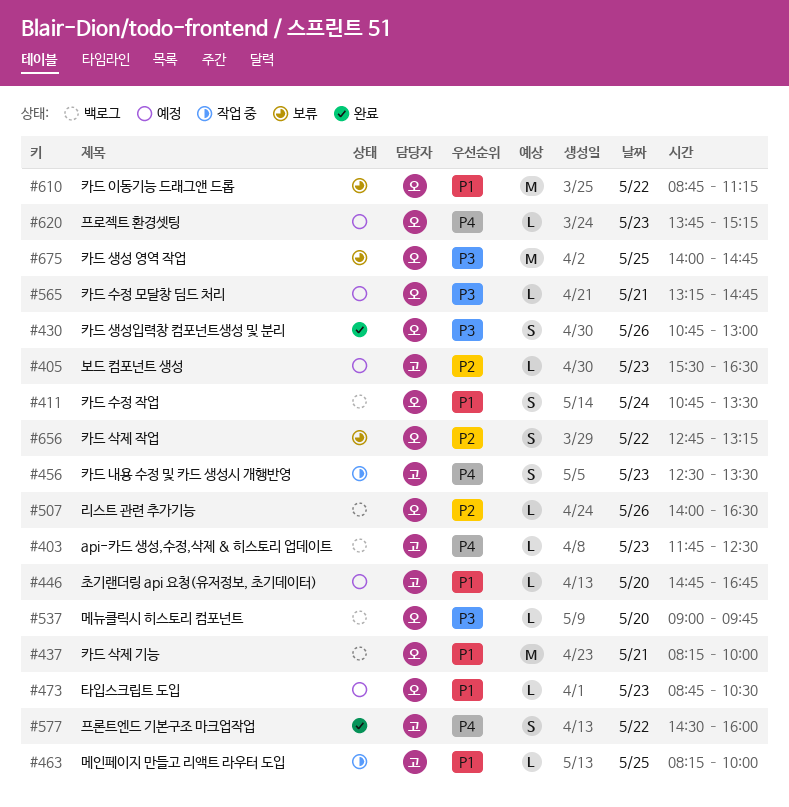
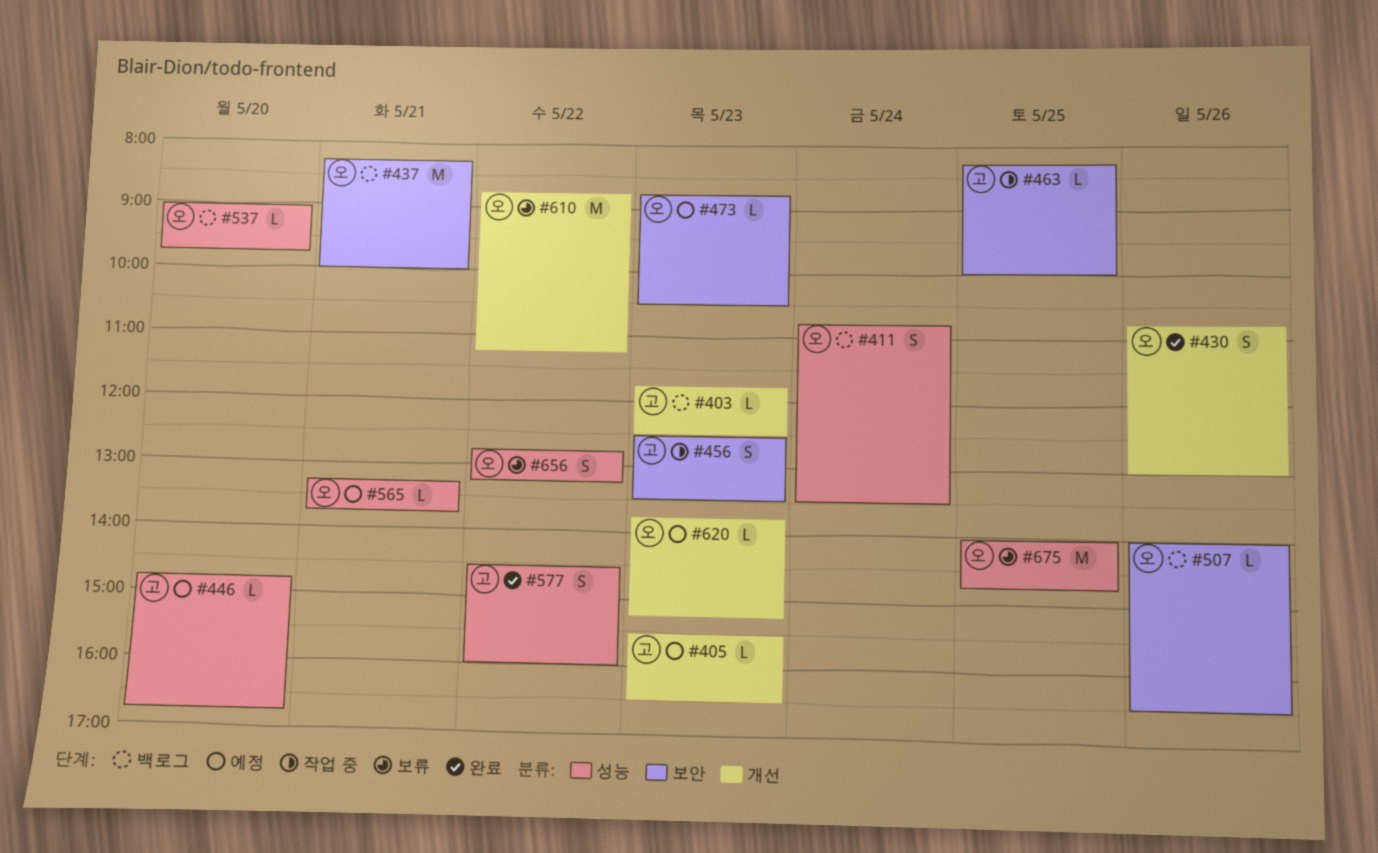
#565, ends: 14:45 -> 13:45

